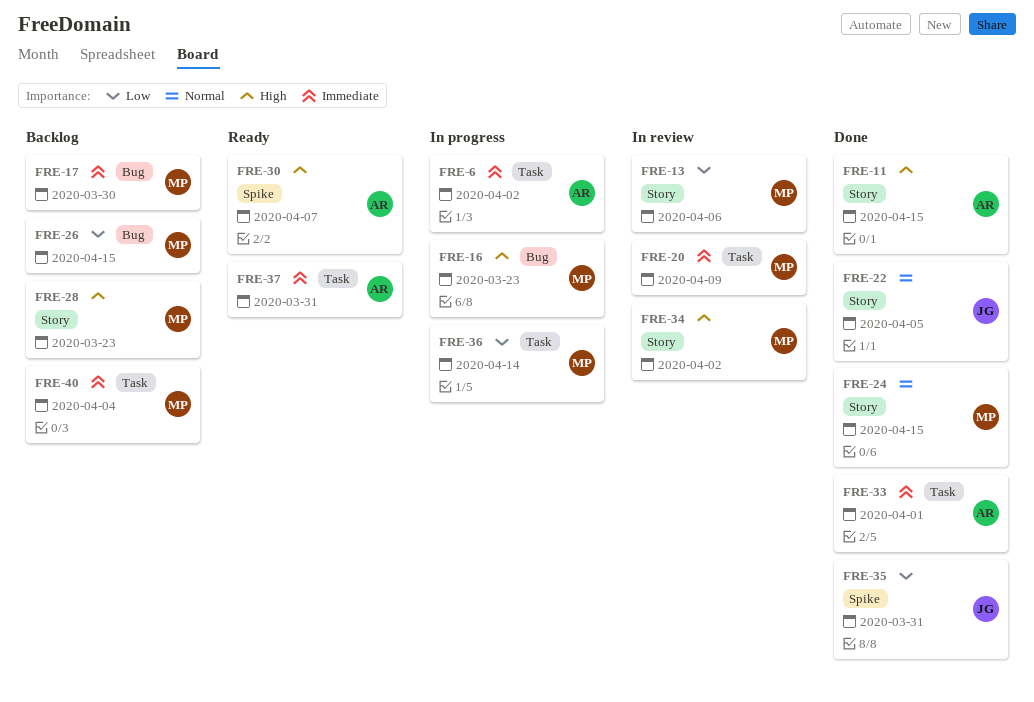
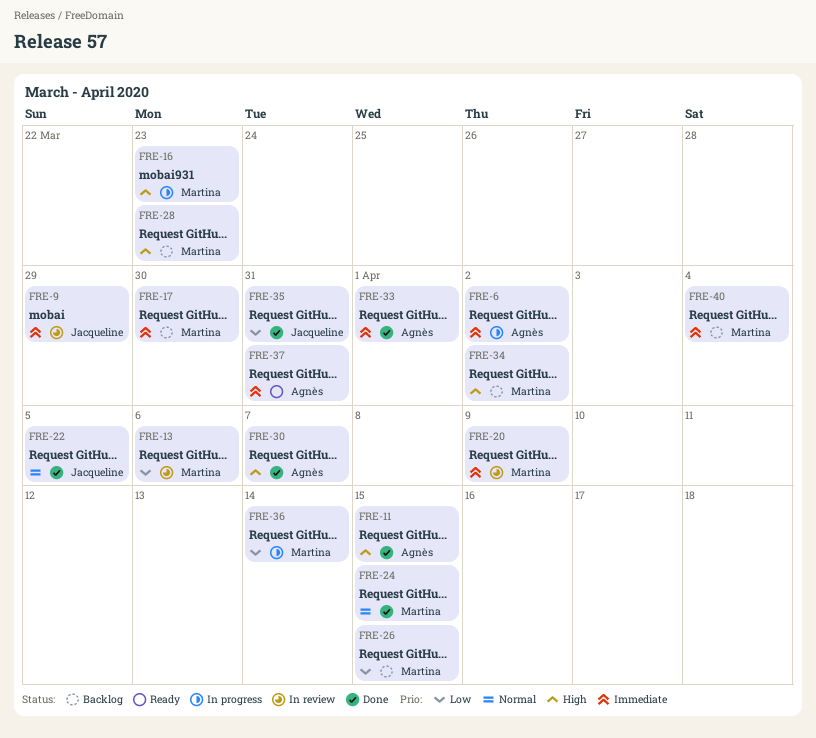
FRE-9: none -> present
FRE-30, status: Ready -> Done
FRE-34, status: In review -> Backlog

